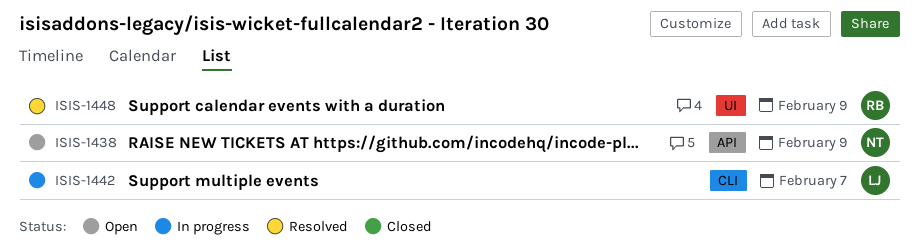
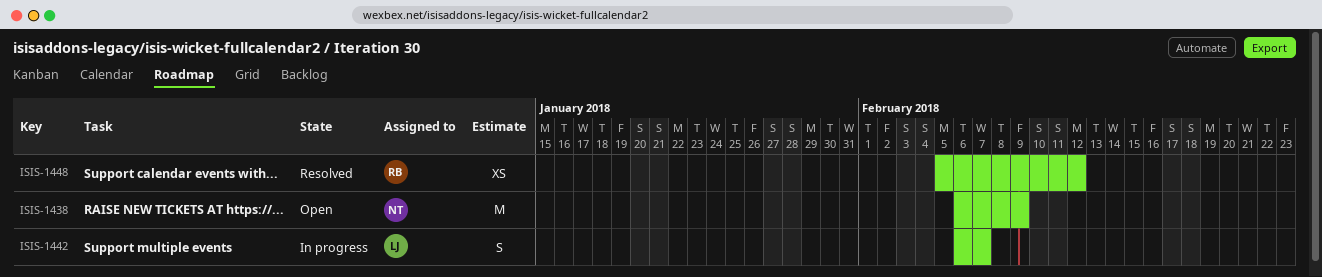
ISIS-1448, due: Feb 9 -> Feb 12

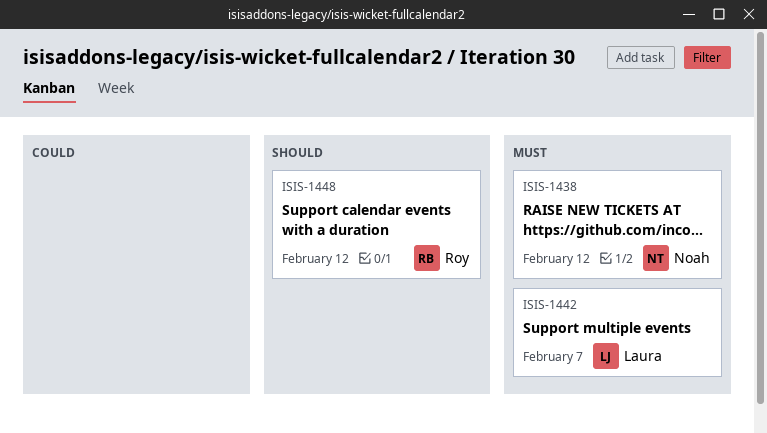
ISIS-1438, due: Feb 9 -> Feb 12

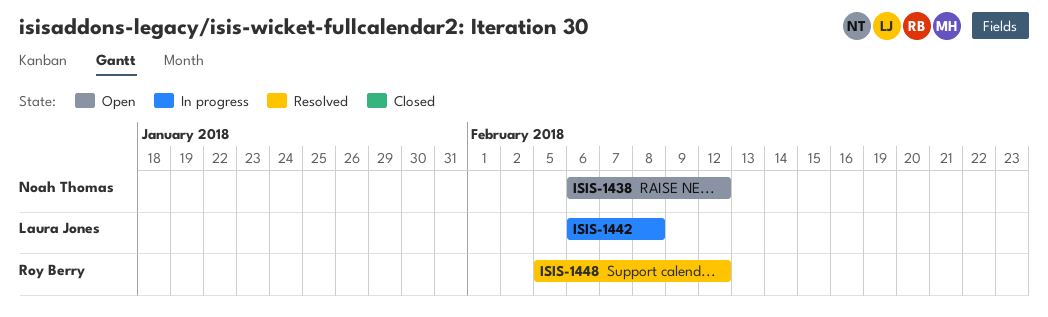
ISIS-1442, due: Feb 7 -> Feb 8

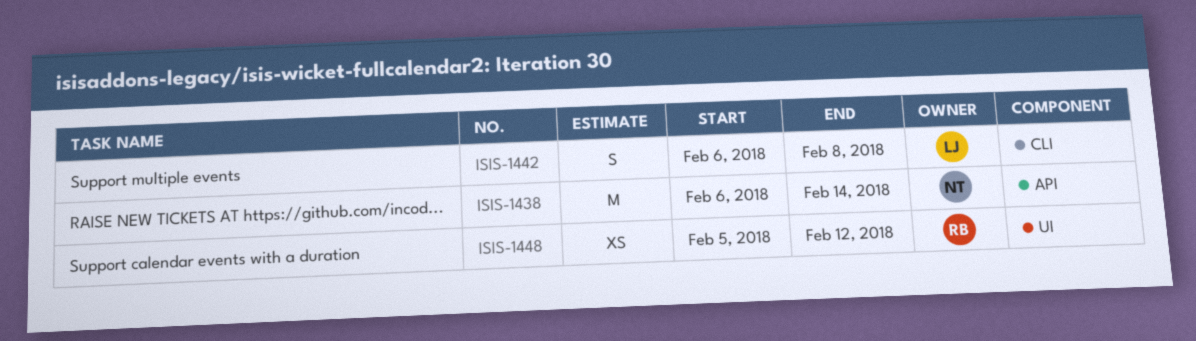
ISIS-1438, due: Feb 12 -> Feb 14

